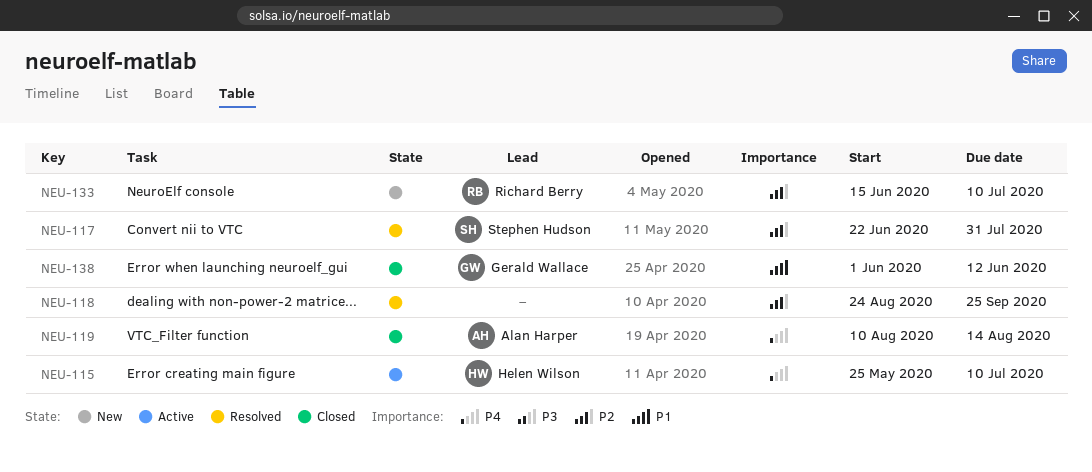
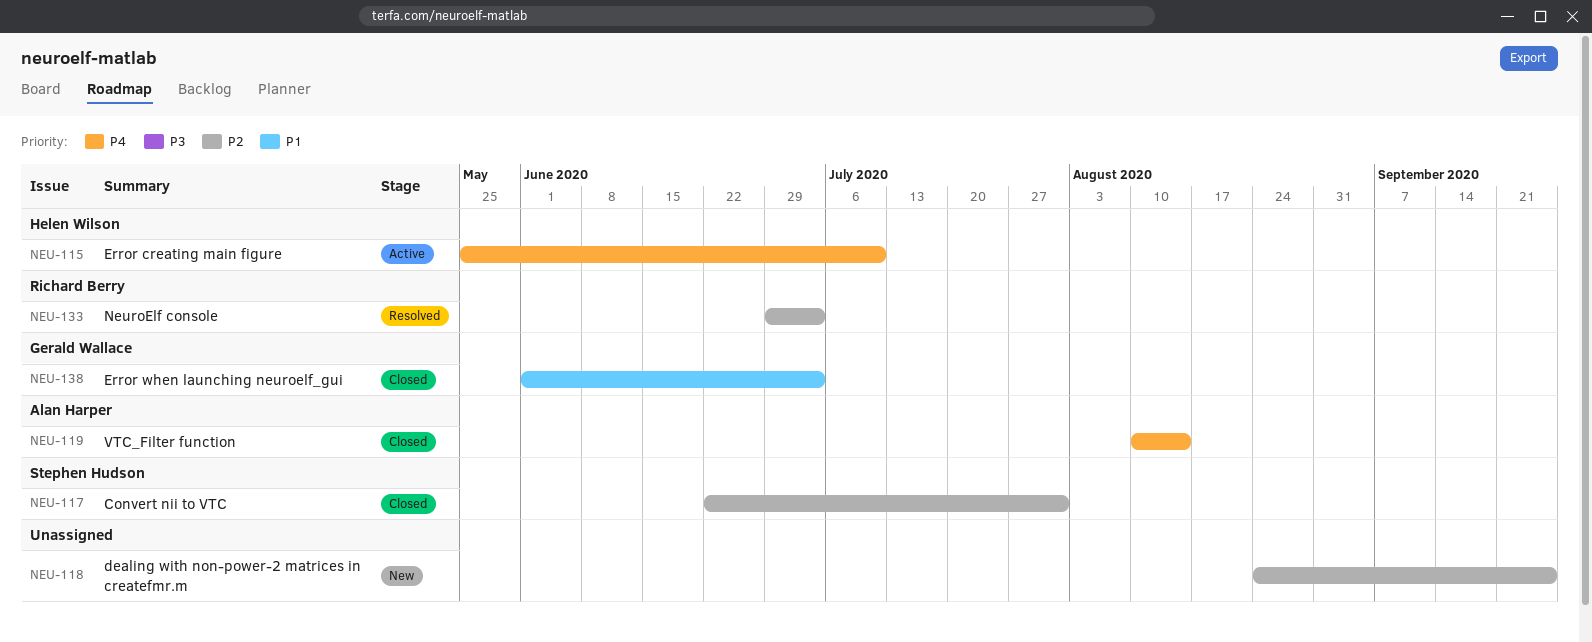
NEU-117, status: Resolved -> Closed
NEU-118, status: Resolved -> New
NEU-133, status: New -> Resolved
NEU-133, start: Jun 15 -> Jun 29
NEU-133, due: Jul 10 -> Jul 3
NEU-138, due: Jun 12 -> Jul 3

